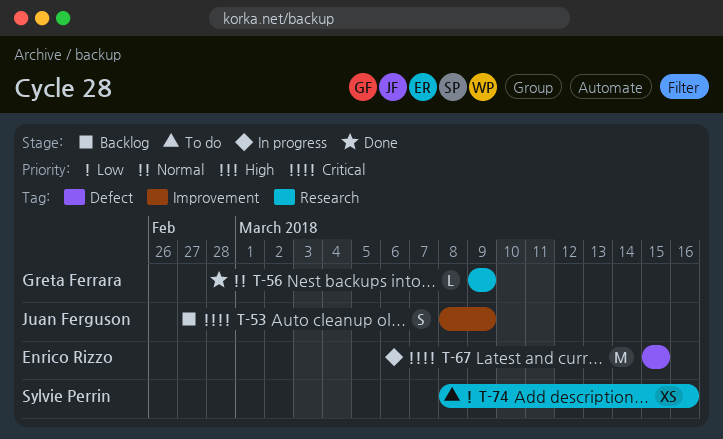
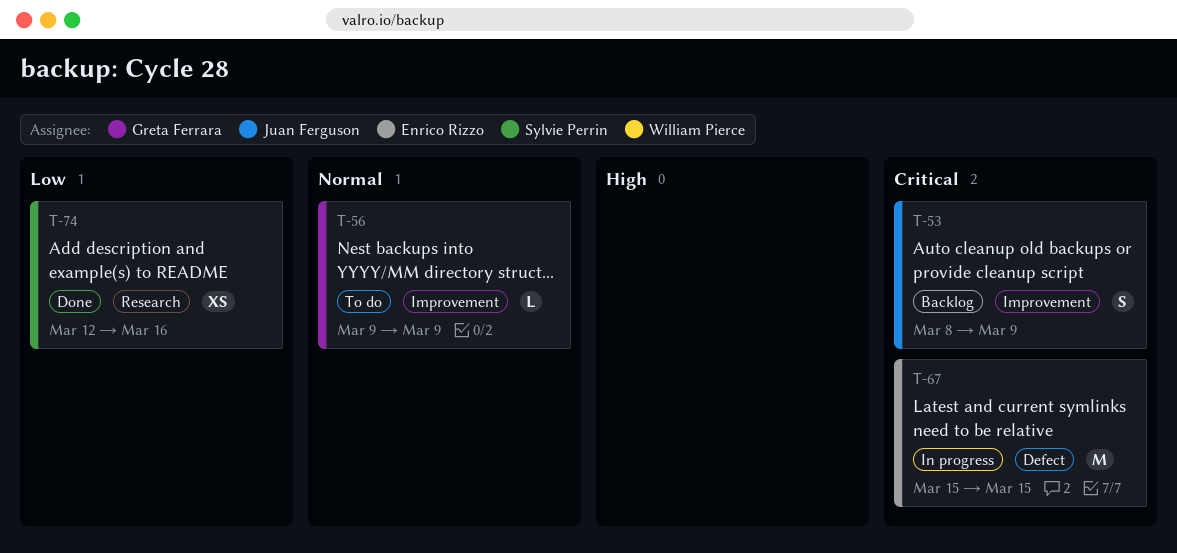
T-56, status: Done -> To do
T-56, label: Research -> Improvement
T-74, status: To do -> Done
T-74, start: Mar 8 -> Mar 12

